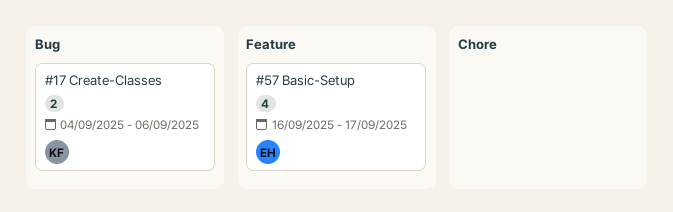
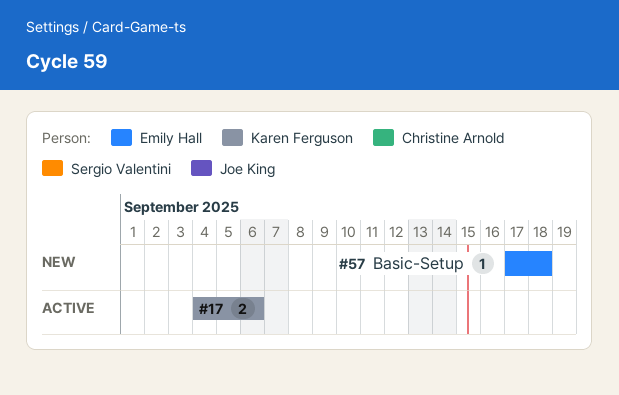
#57, estimate: 4 -> 1
#57, start: Sep 16 -> Sep 17
#57, due: Sep 17 -> Sep 18

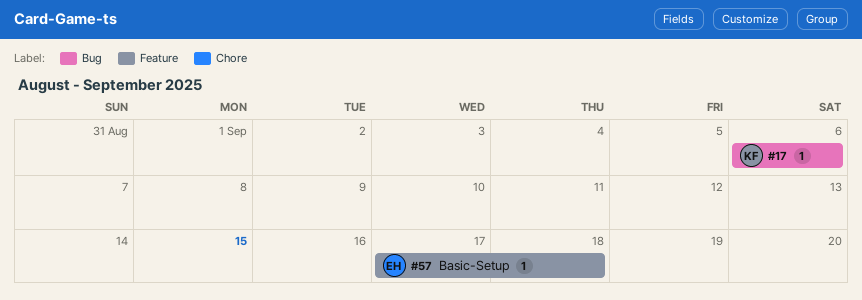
#17, estimate: 2 -> 1
#17, start: Sep 4 -> Sep 6

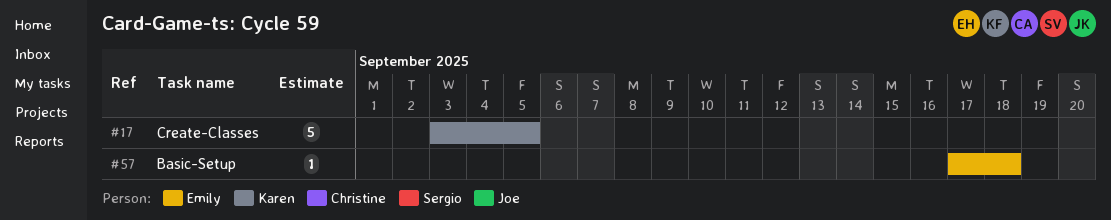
#17, estimate: 1 -> 5
#17, start: Sep 6 -> Sep 3
#17, due: Sep 6 -> Sep 5

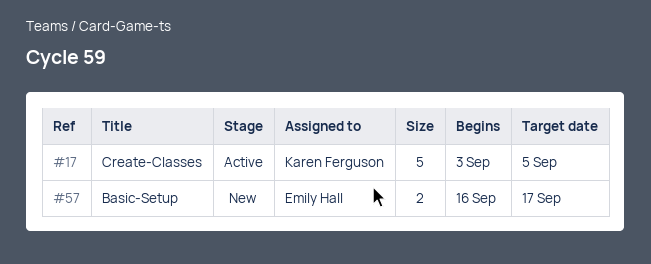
#57, estimate: 1 -> 2
#57, start: Sep 17 -> Sep 16
#57, due: Sep 18 -> Sep 17

